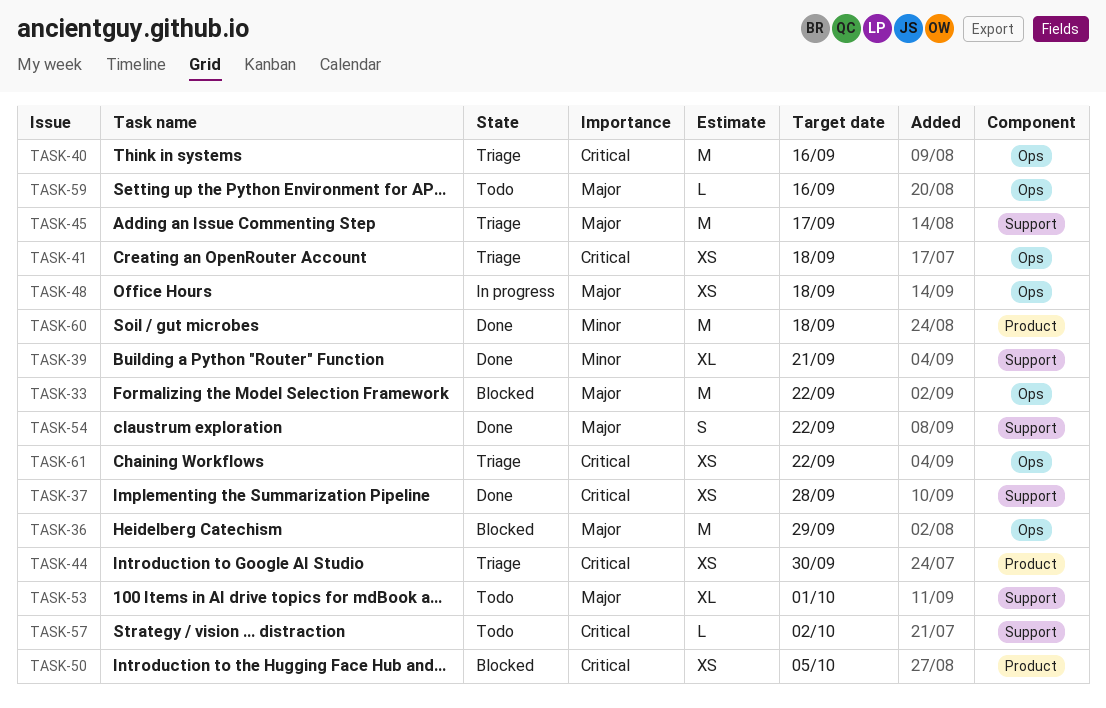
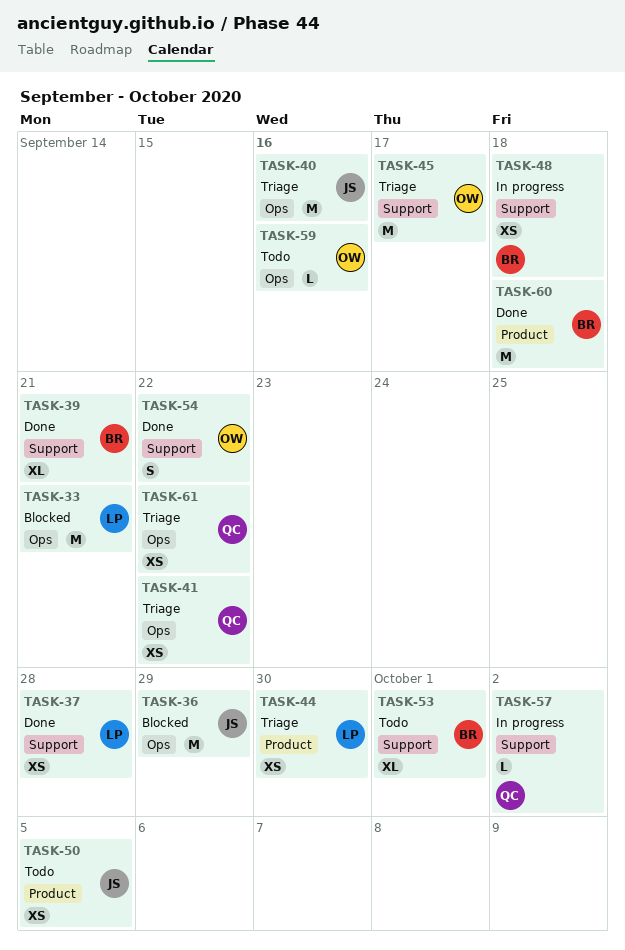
TASK-33, due: Sep 22 -> Sep 21
TASK-41, due: Sep 18 -> Sep 22
TASK-48, label: Ops -> Support
TASK-50, status: Blocked -> Todo
TASK-57, status: Todo -> In progress

